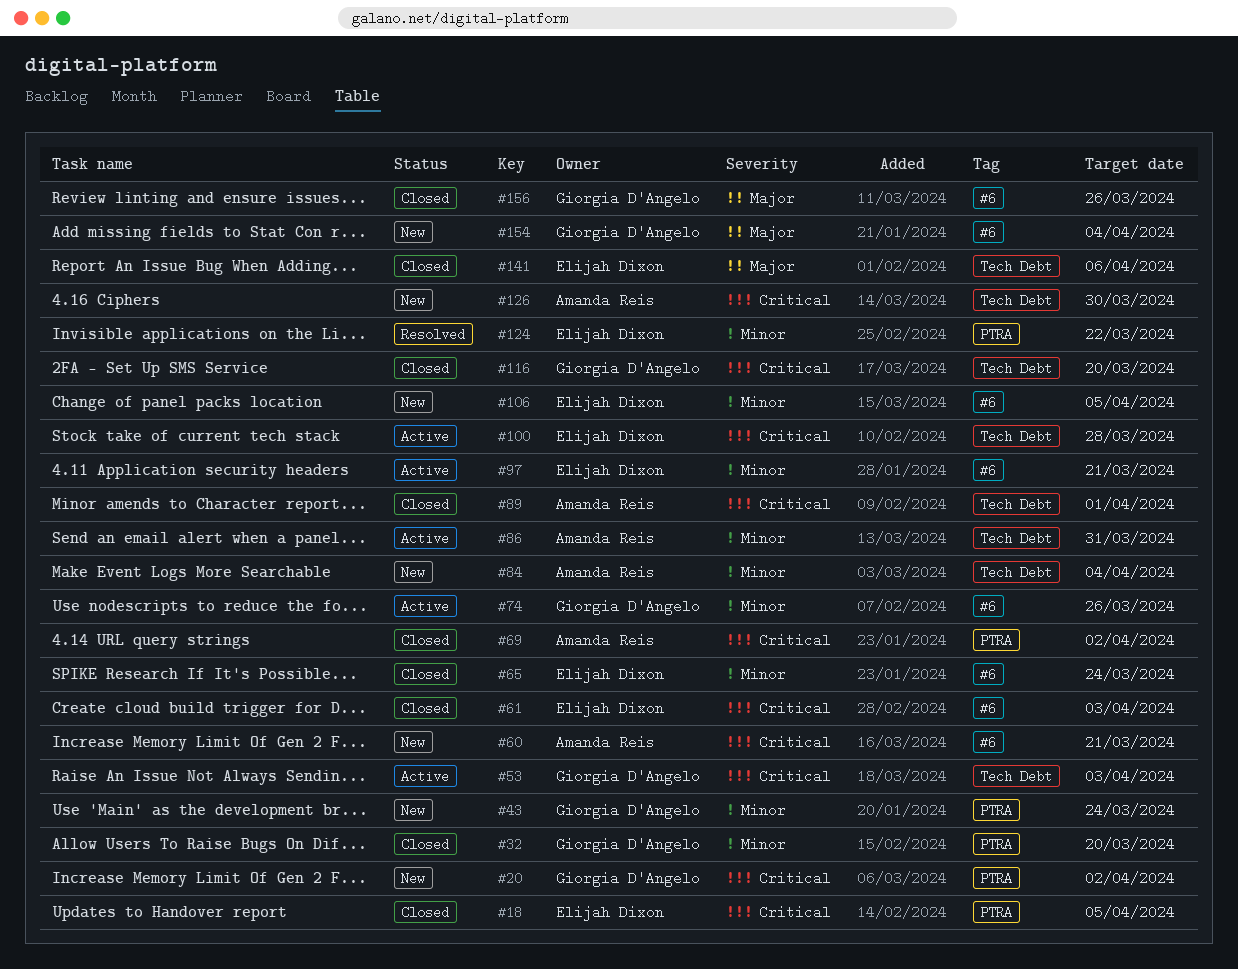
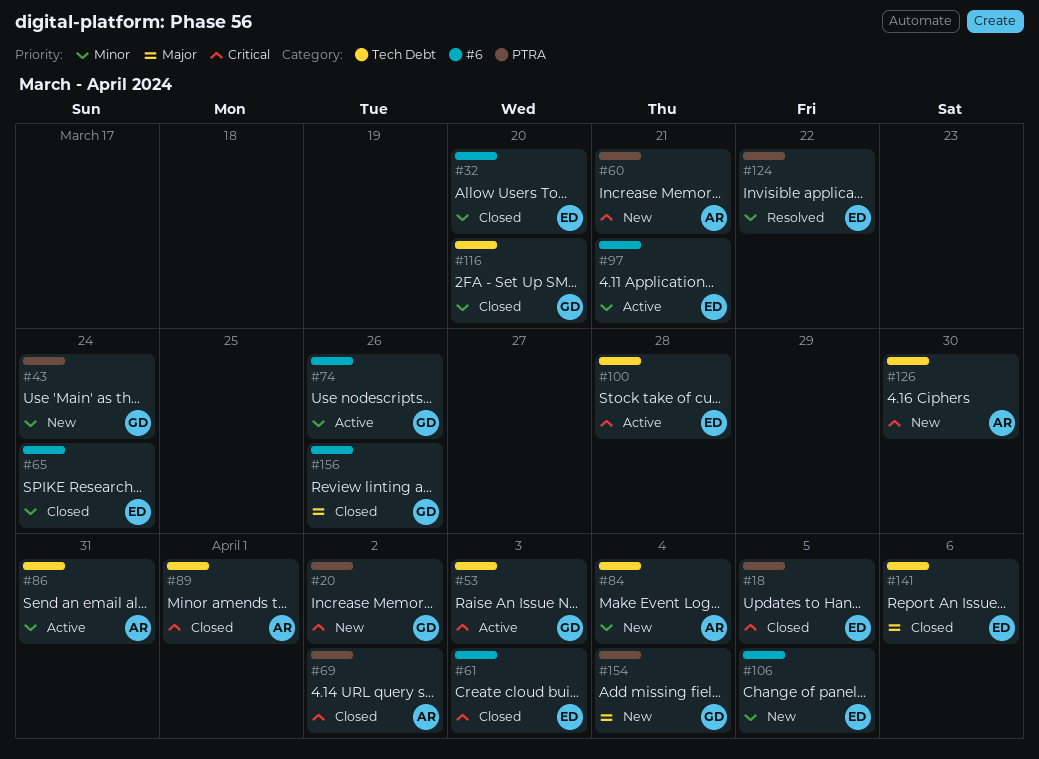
#32, owner: Giorgia D'Angelo -> Elijah Dixon
#32, label: PTRA -> #6
#60, label: #6 -> PTRA
#116, priority: Critical -> Minor
#154, label: #6 -> PTRA

